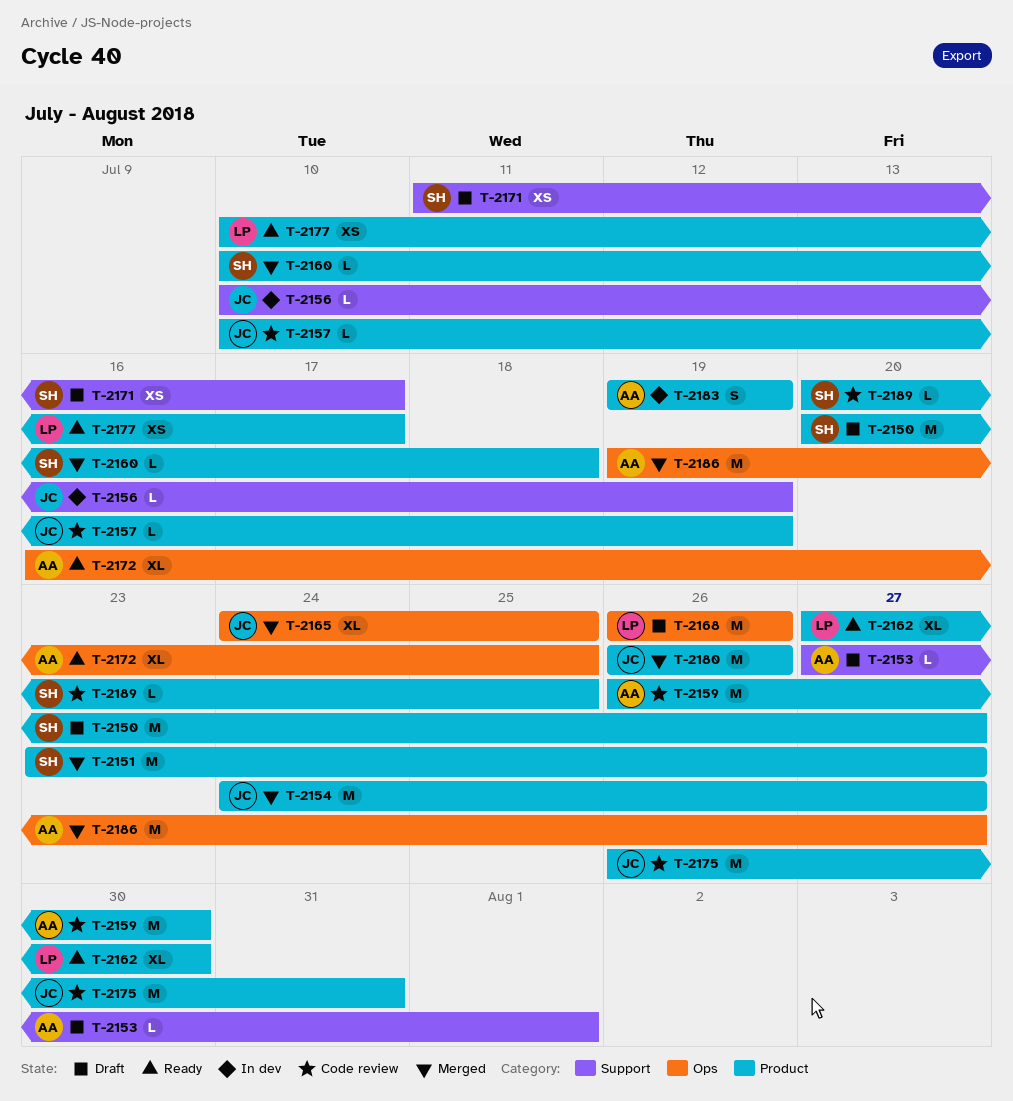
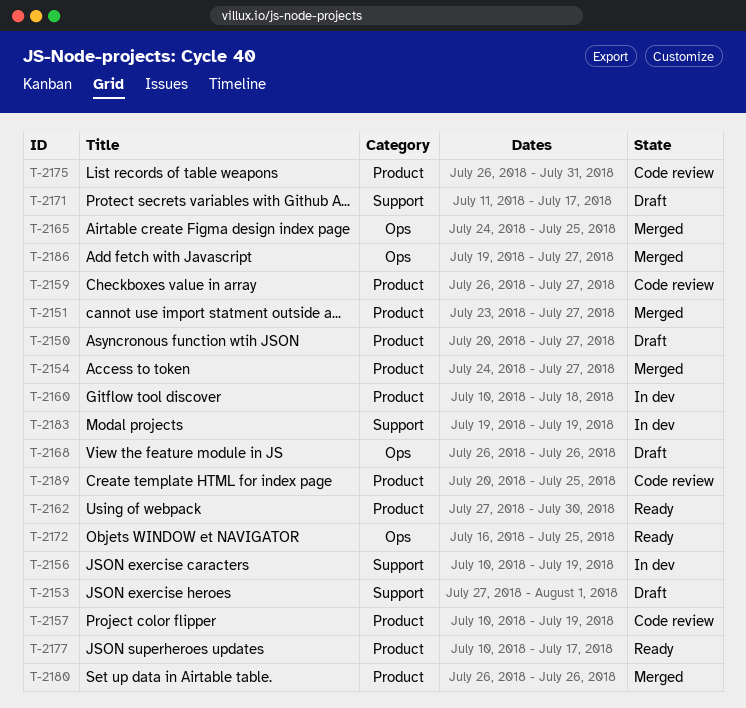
T-2159, due: Jul 30 -> Jul 27
T-2160, status: Merged -> In dev
T-2183, label: Product -> Support

